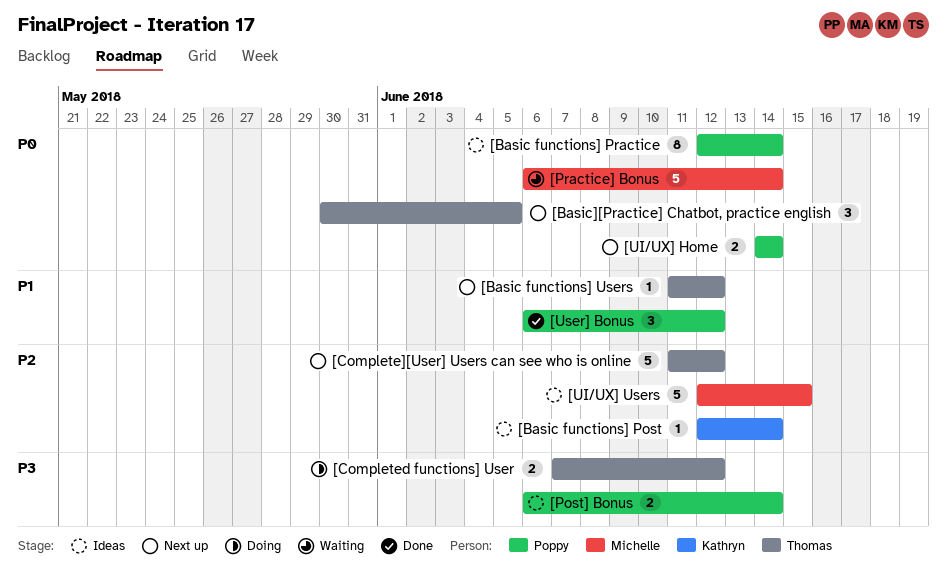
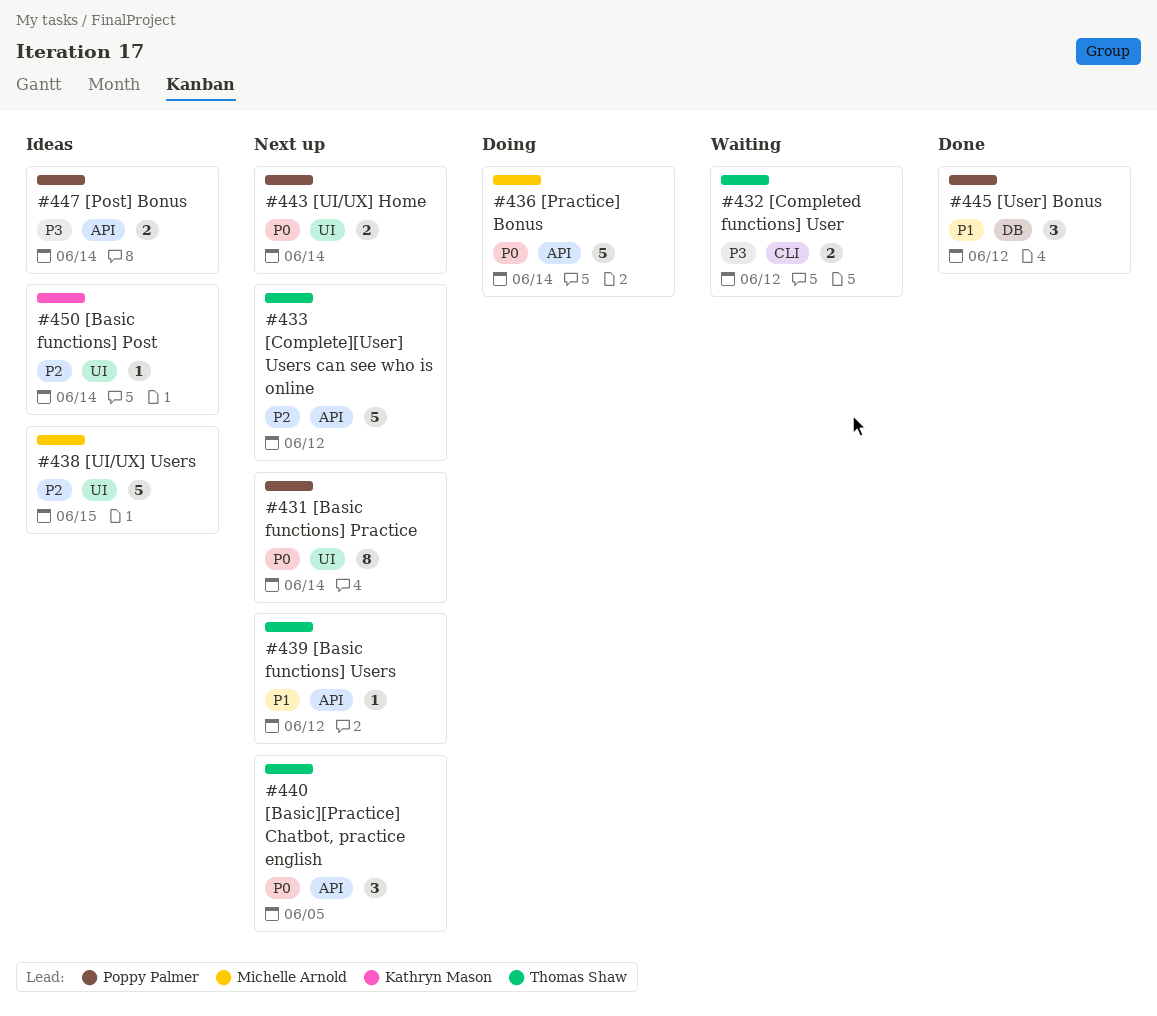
[Basic functions] Practice, status: Ideas -> Next up
[Completed functions] User, status: Doing -> Waiting
[Practice] Bonus, status: Waiting -> Doing

